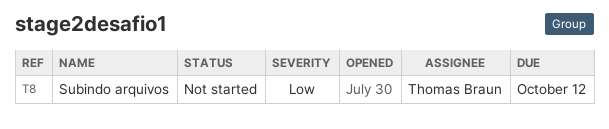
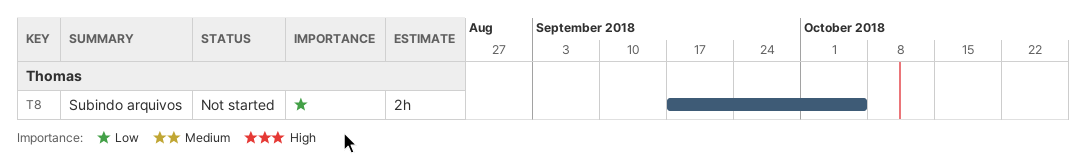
T8, due: Oct 12 -> Oct 5

